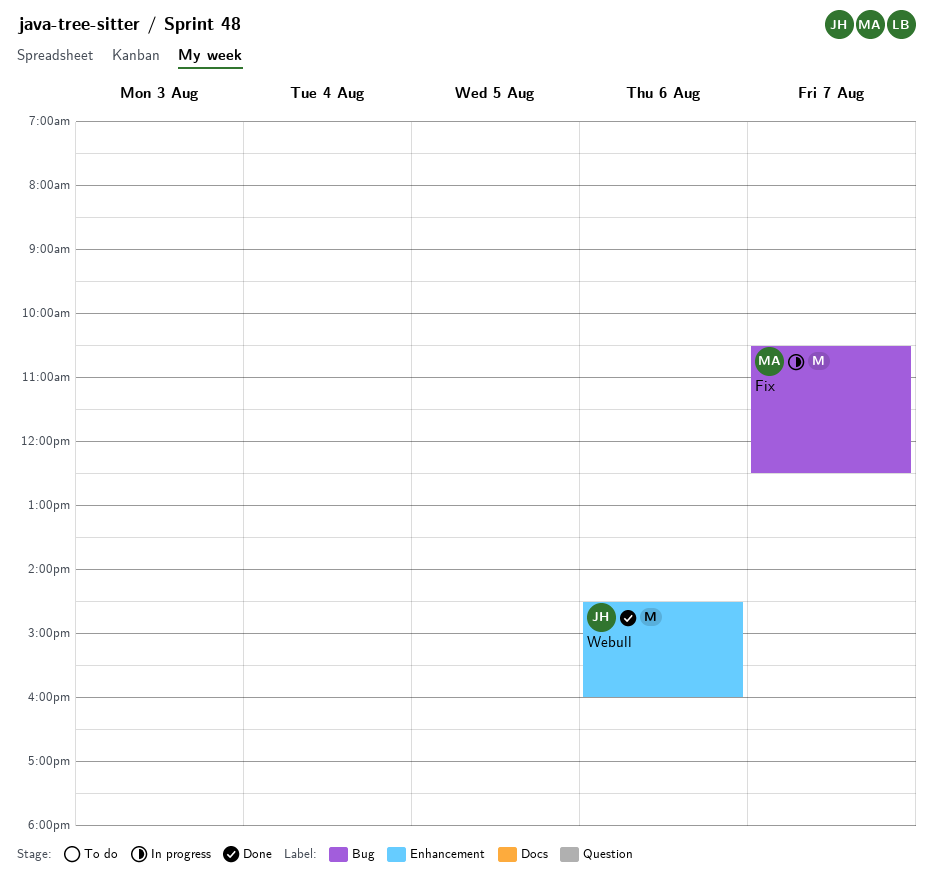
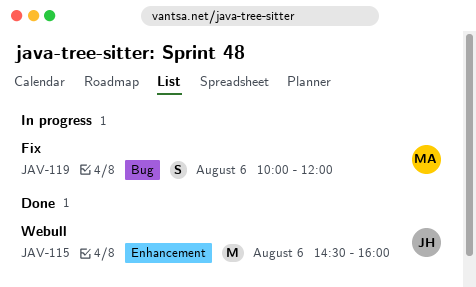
Fix, estimate: M -> S
Fix, day: Aug 7 -> Aug 6
Fix, begins: 10:30 -> 10:00
Fix, ends: 12:30 -> 12:00

